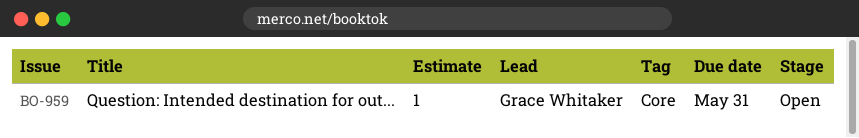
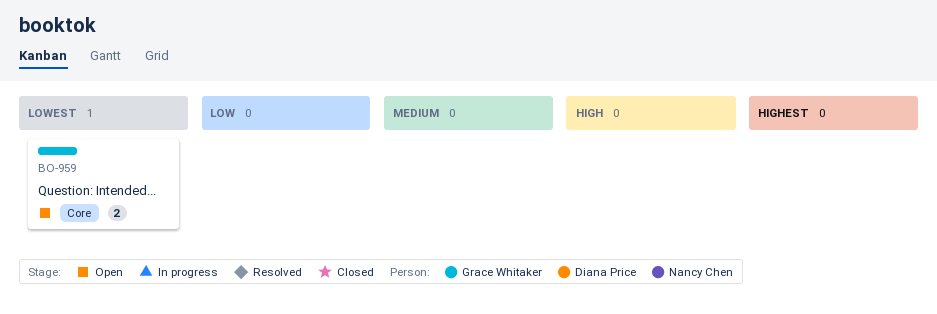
BO-959, estimate: 1 -> 2

